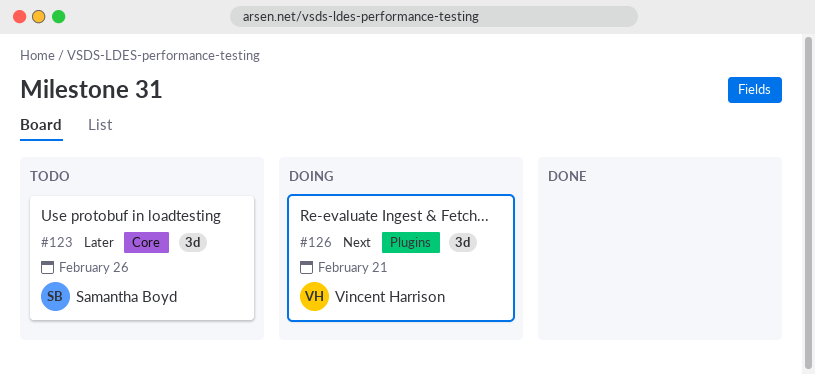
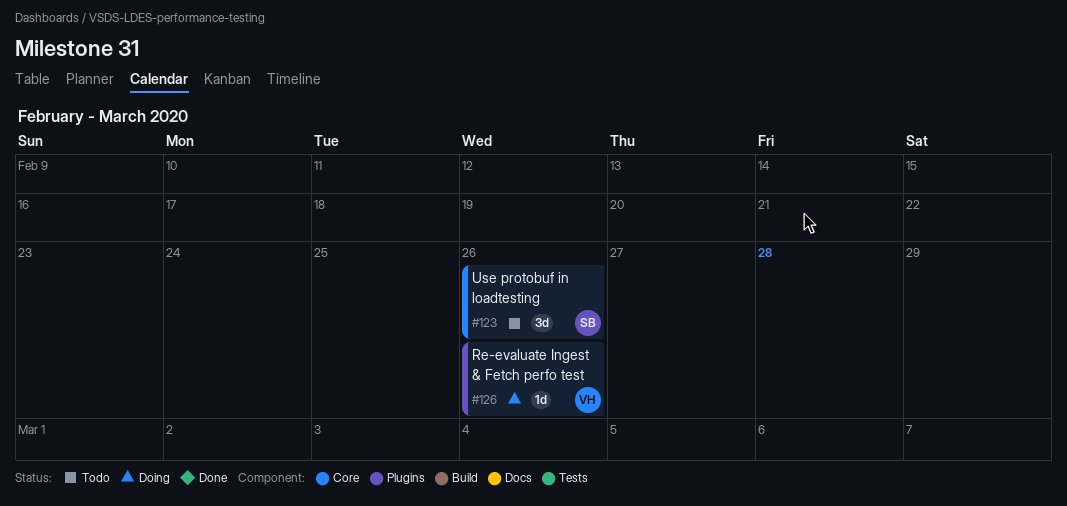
#126, estimate: 3d -> 1d
#126, due: Feb 21 -> Feb 26

